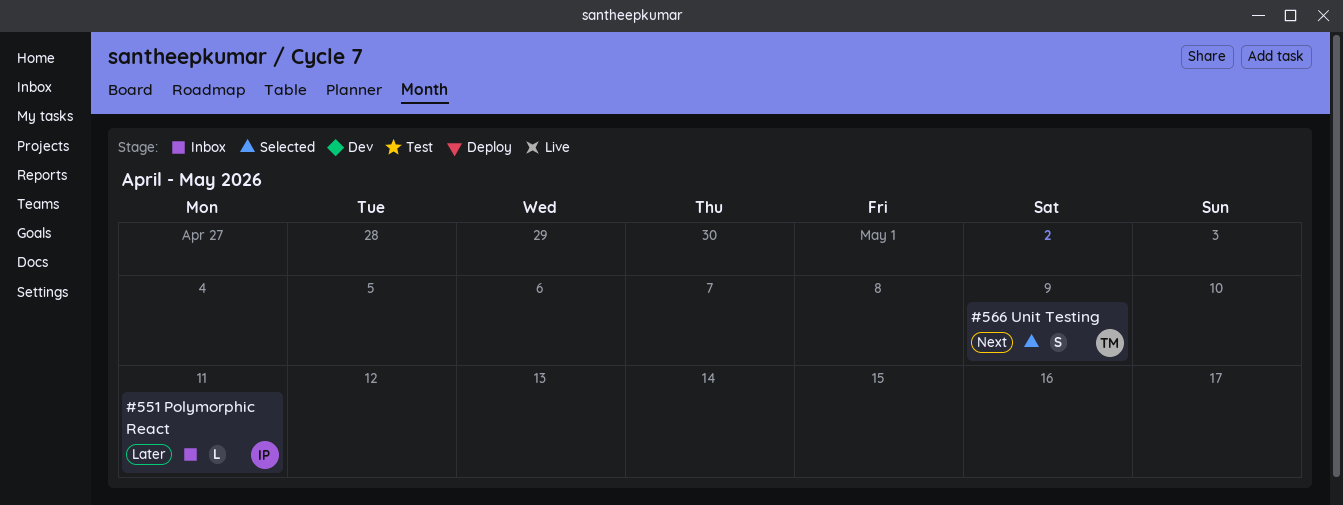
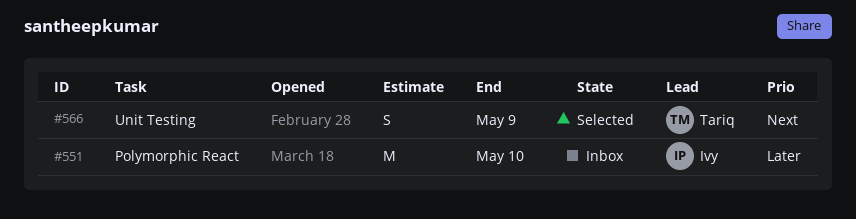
#551, estimate: L -> M
#551, due: May 11 -> May 10

